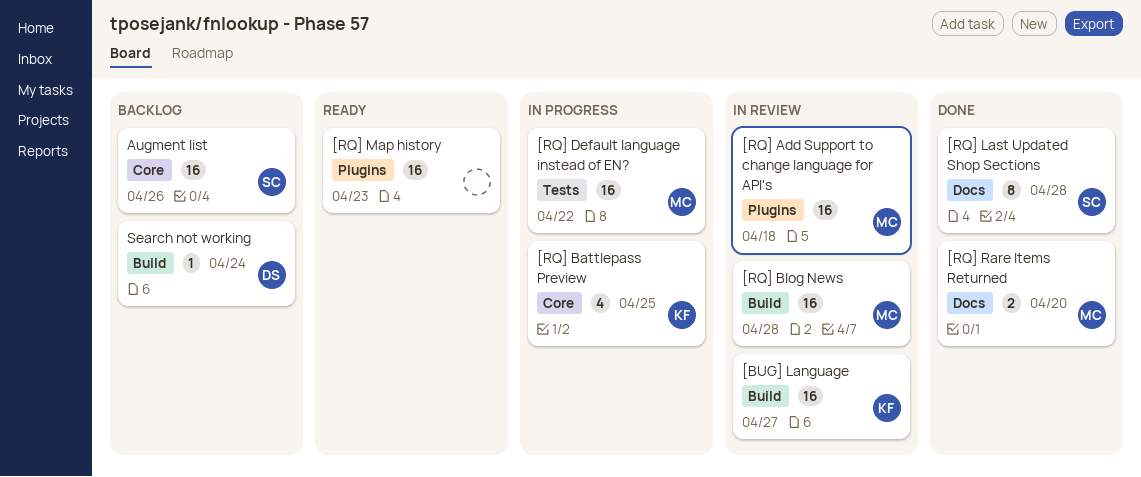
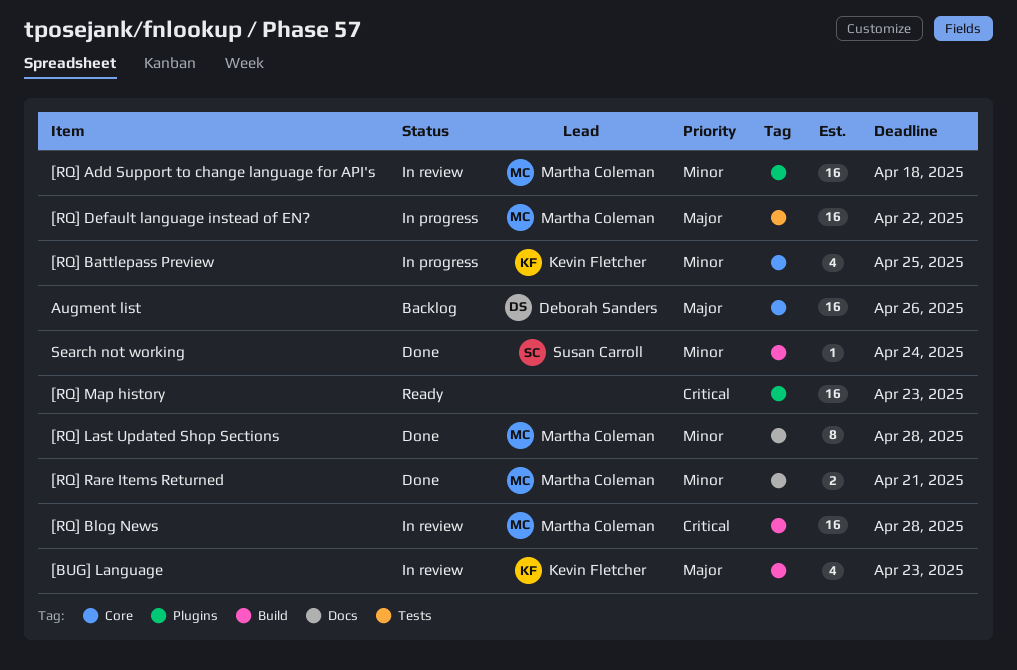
[BUG] Language, estimate: 16 -> 4
[BUG] Language, due: Apr 27 -> Apr 23
[RQ] Last Updated Shop Sections, owner: Susan Carroll -> Martha Coleman
[RQ] Rare Items Returned, due: Apr 20 -> Apr 21
Augment list, owner: Susan Carroll -> Deborah Sanders
Search not working, status: Backlog -> Done
Search not working, owner: Deborah Sanders -> Susan Carroll

